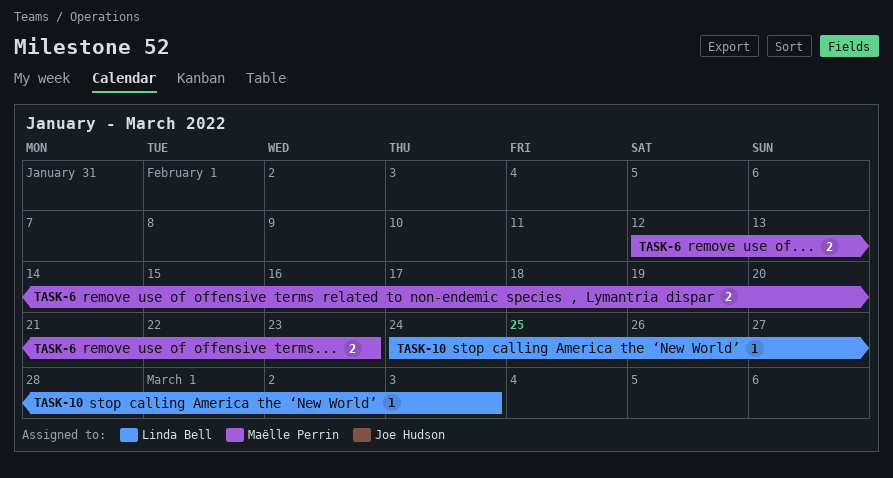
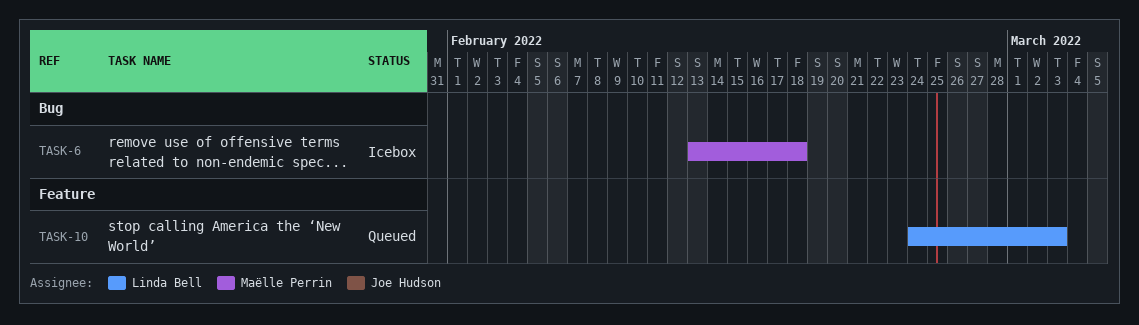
TASK-6, start: Feb 12 -> Feb 13
TASK-6, due: Feb 23 -> Feb 18

